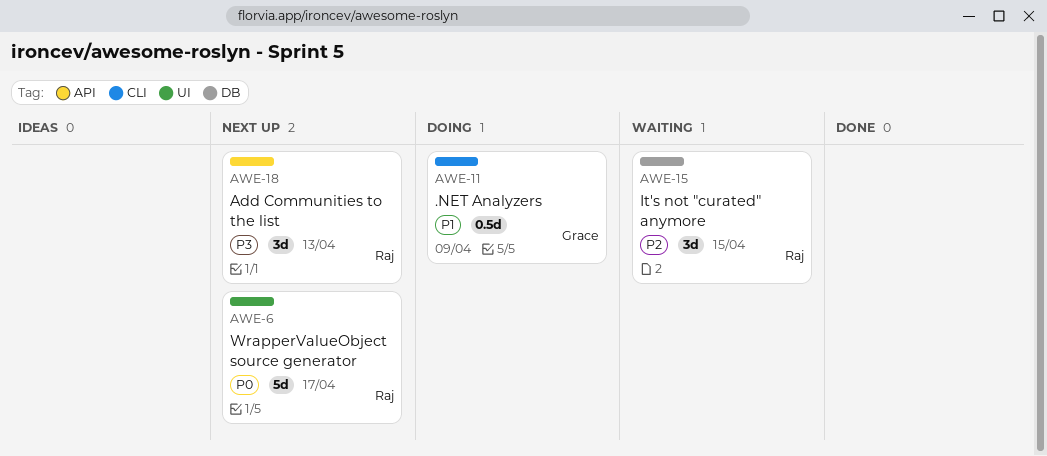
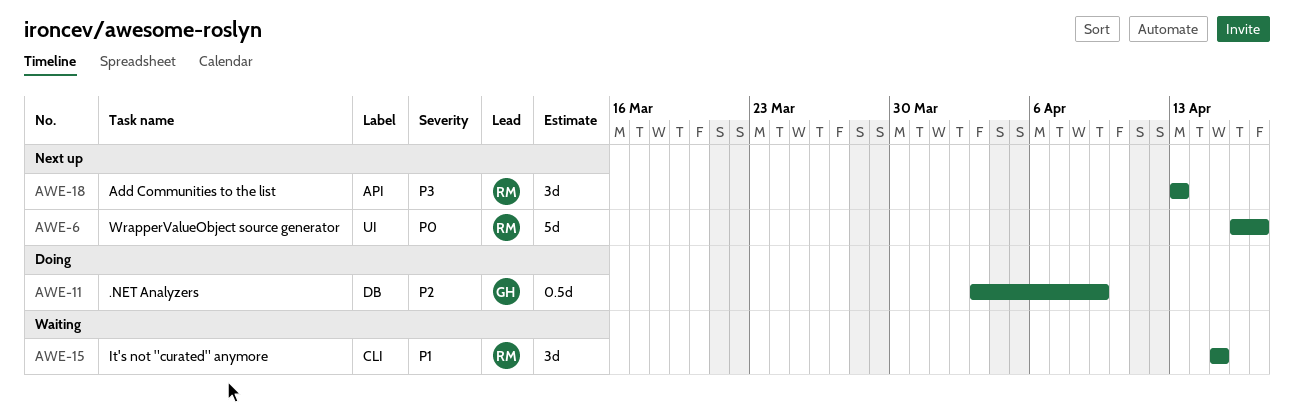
AWE-11, priority: P1 -> P2
AWE-11, label: CLI -> DB
AWE-15, priority: P2 -> P1
AWE-15, label: DB -> CLI

